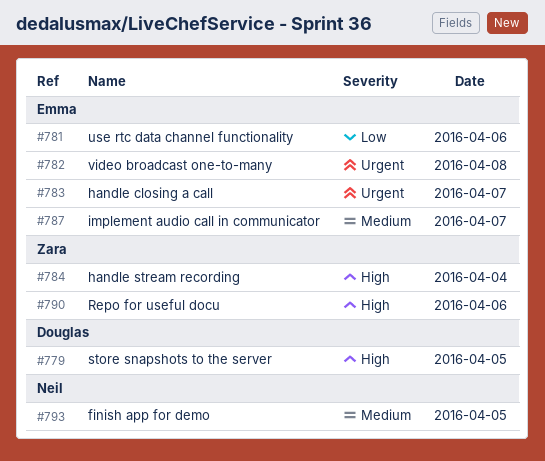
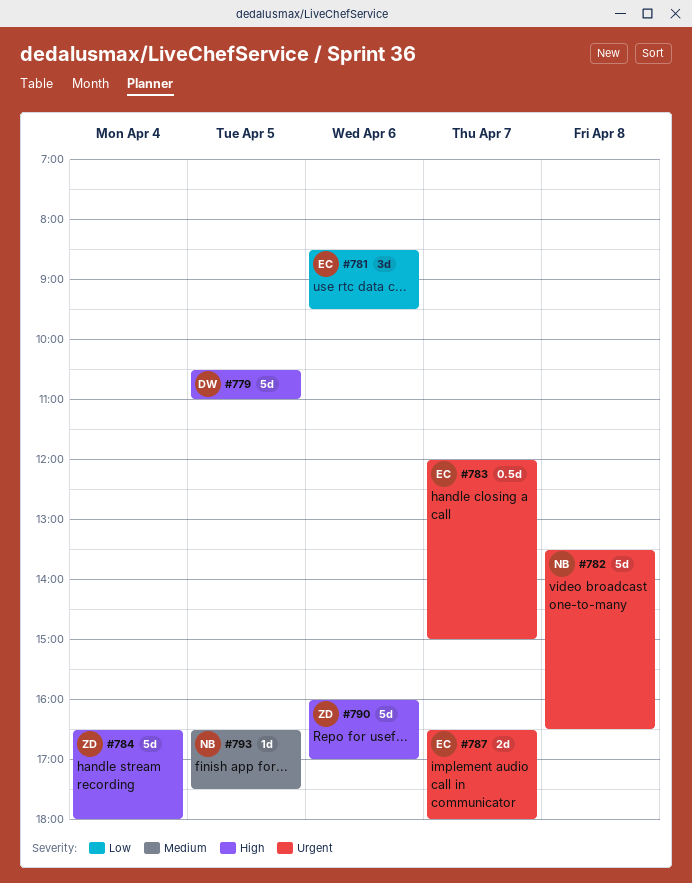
#782, owner: Emma -> Neil
#787, priority: Medium -> Urgent

